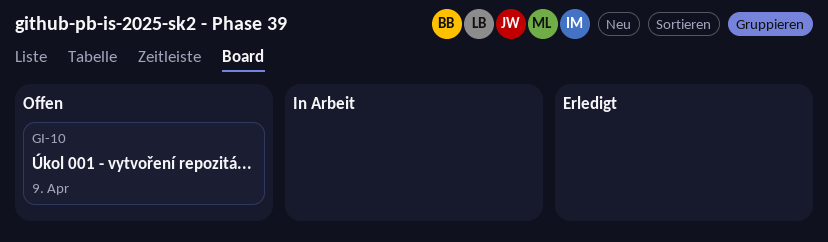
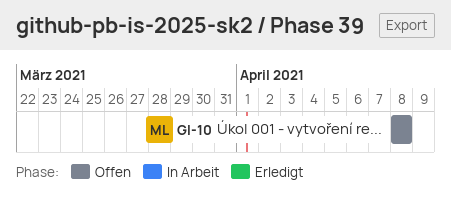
GI-10, due: Apr 9 -> Apr 8

